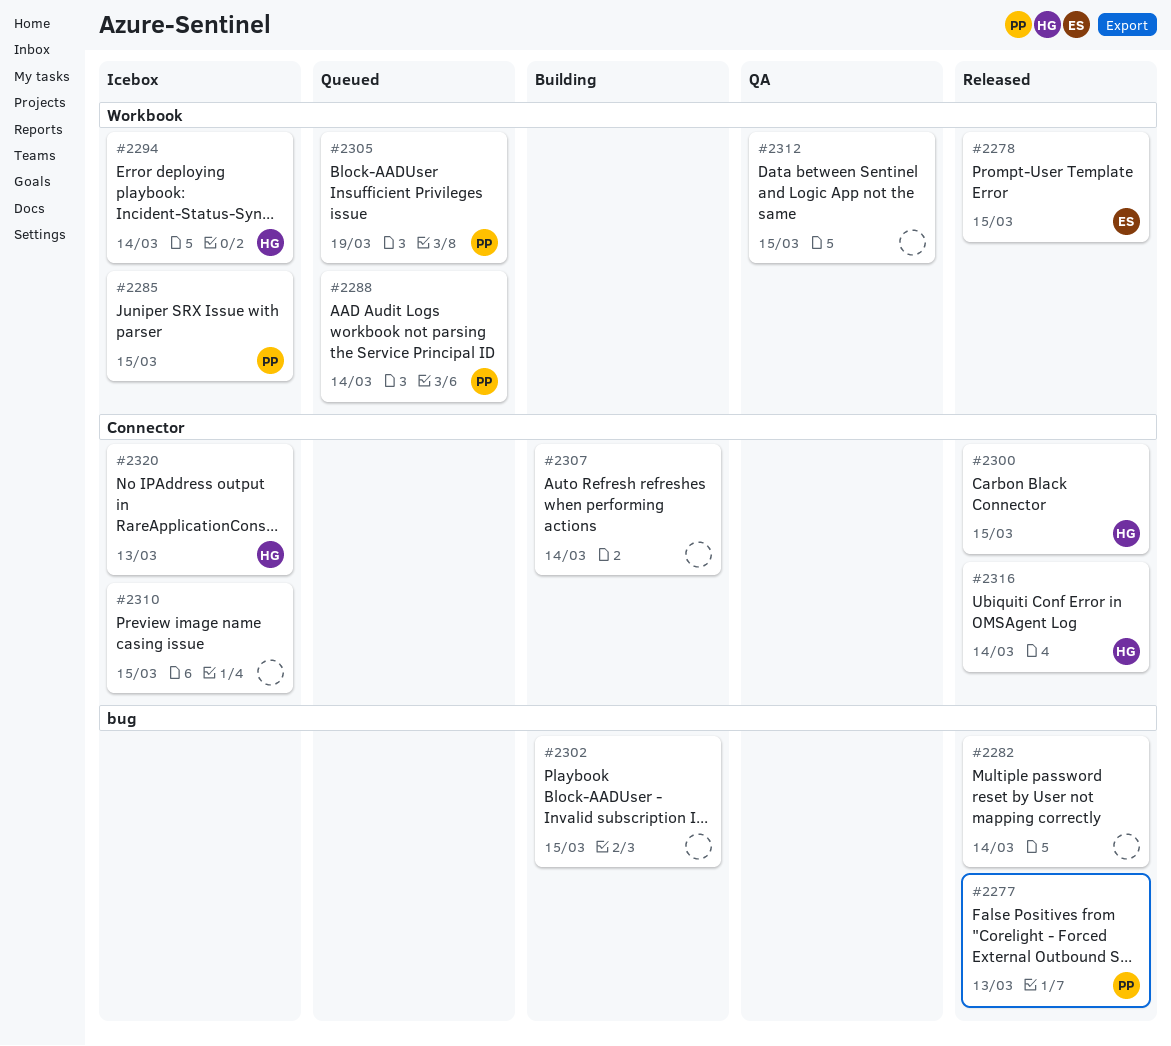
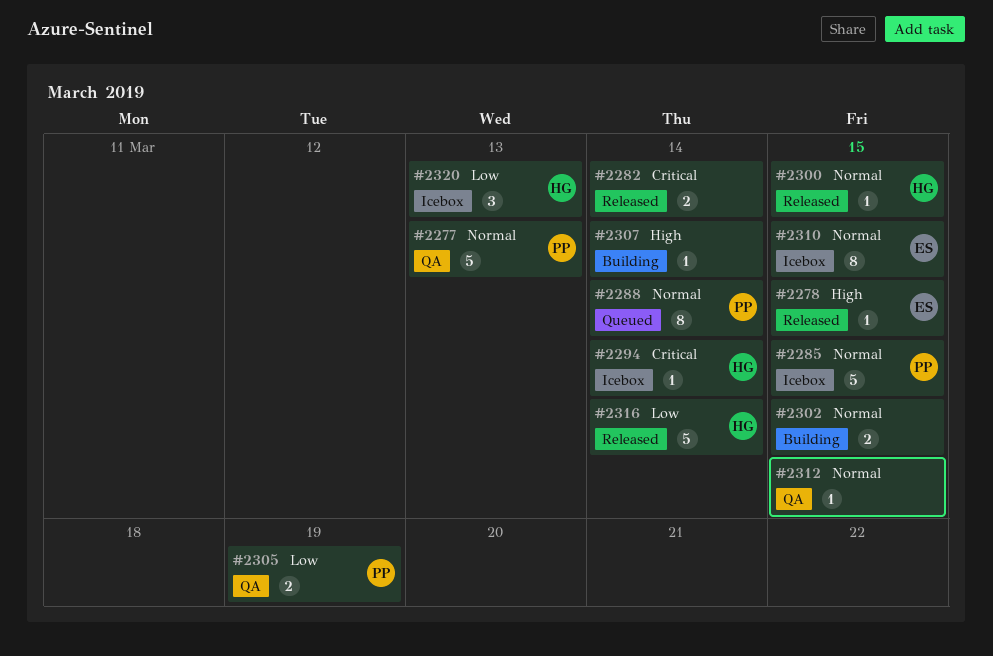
#2277, status: Released -> QA
#2305, status: Queued -> QA
#2310, owner: none -> ES

